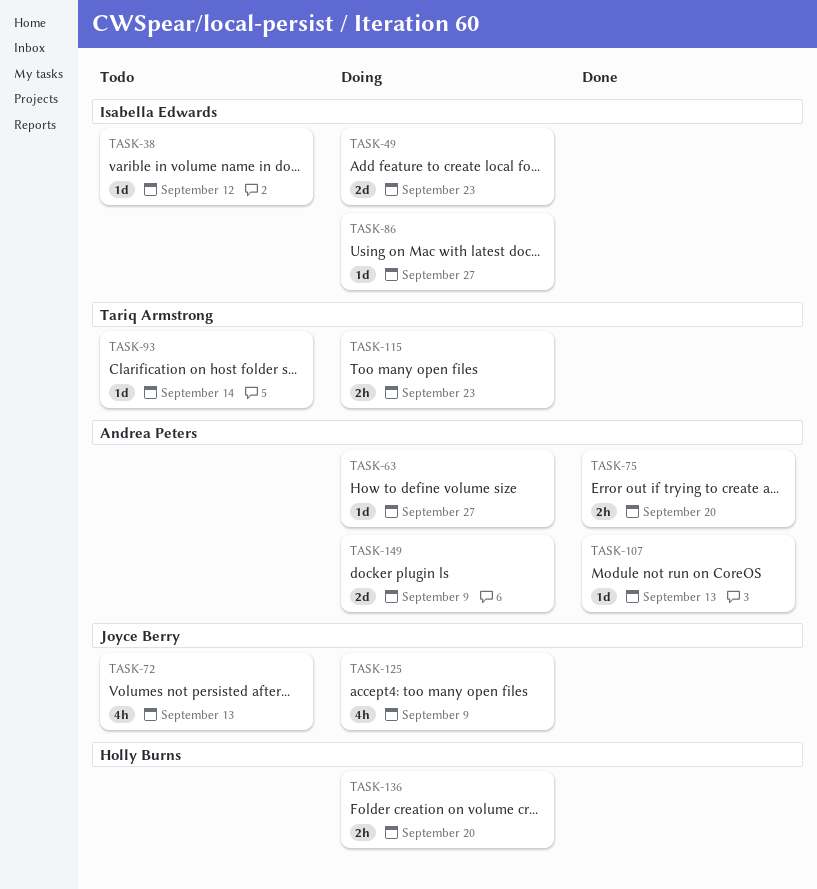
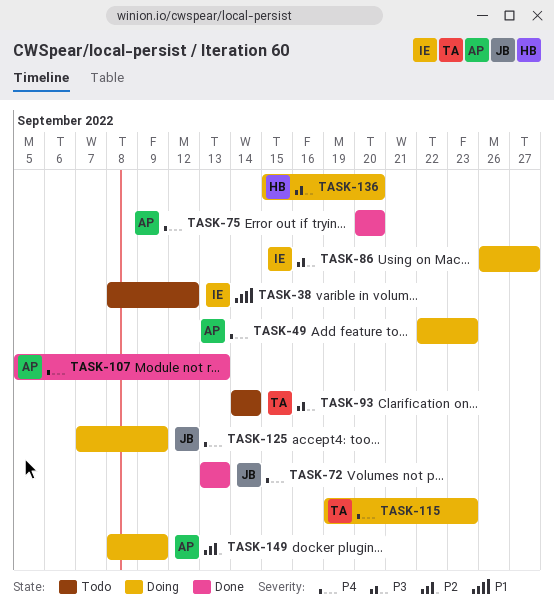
TASK-49, owner: Isabella Edwards -> Andrea Peters
TASK-63: present -> none
TASK-72, status: Todo -> Done

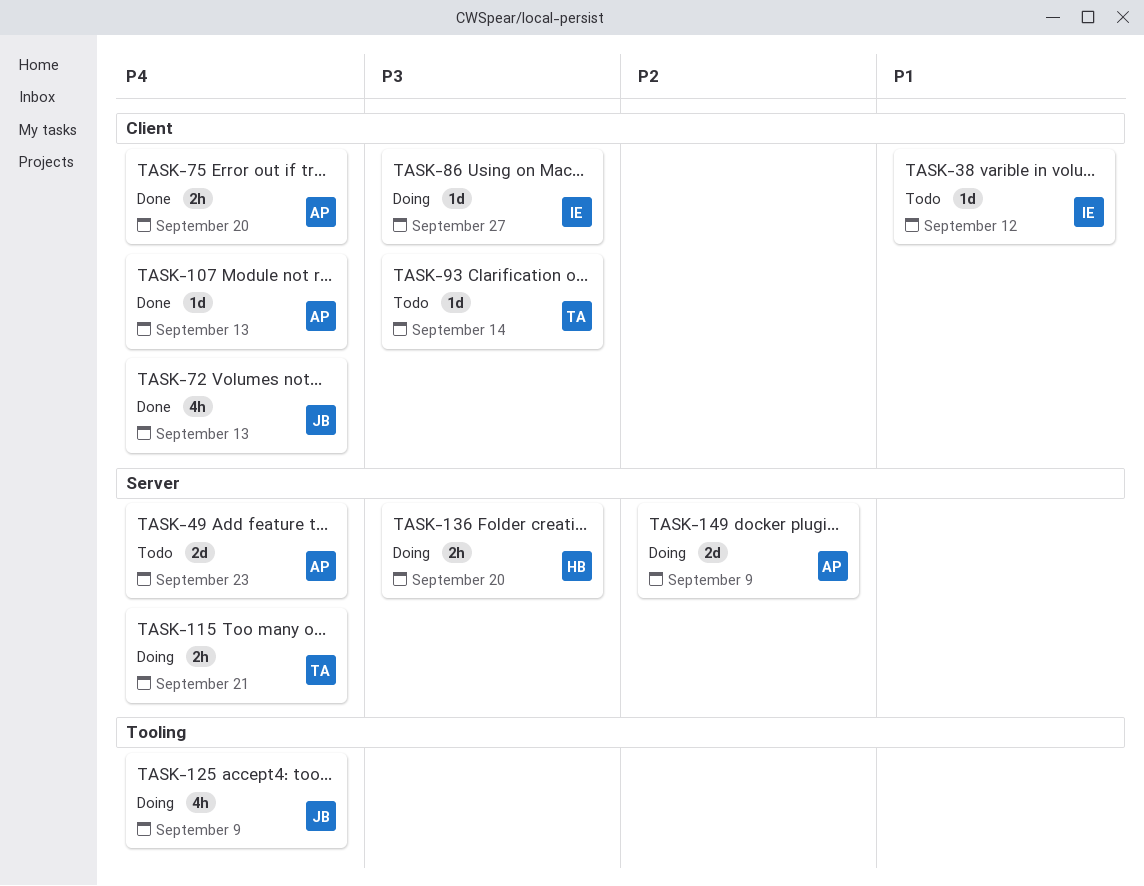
TASK-49, status: Doing -> Todo
TASK-115, due: Sep 23 -> Sep 21

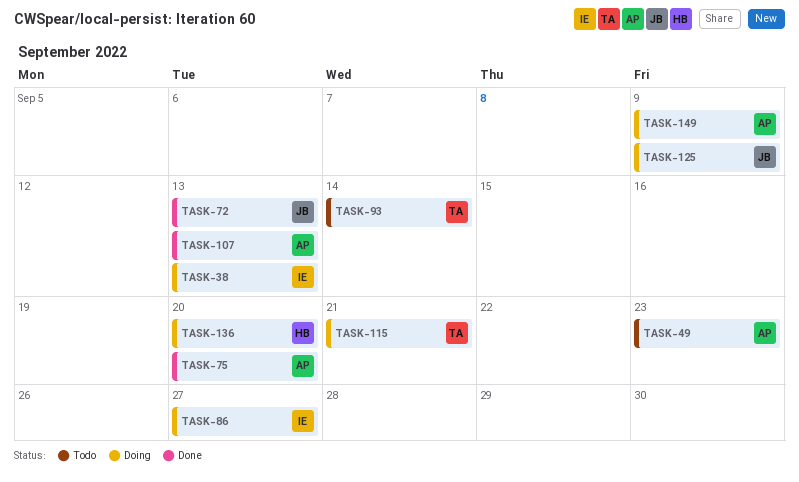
TASK-38, status: Todo -> Doing
TASK-38, due: Sep 12 -> Sep 13

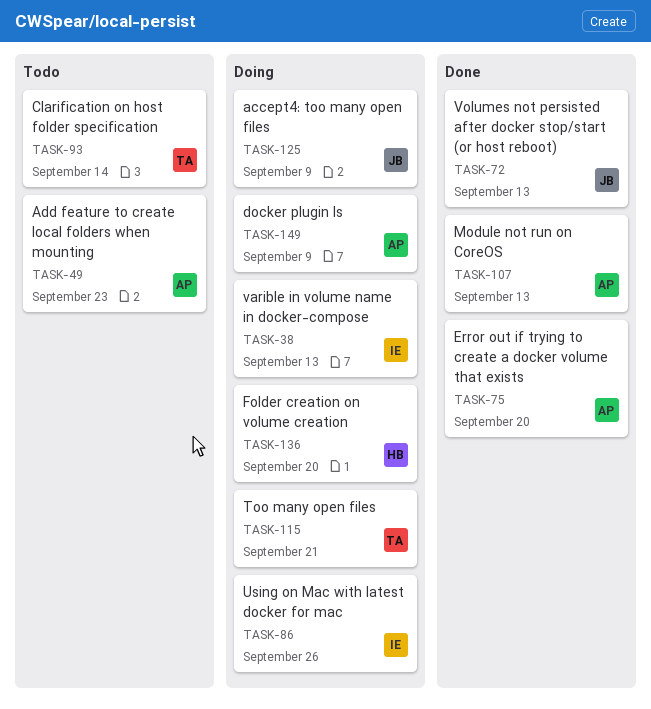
TASK-86, due: Sep 27 -> Sep 26

